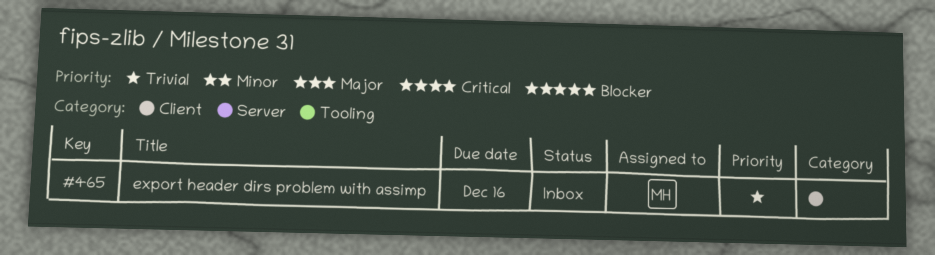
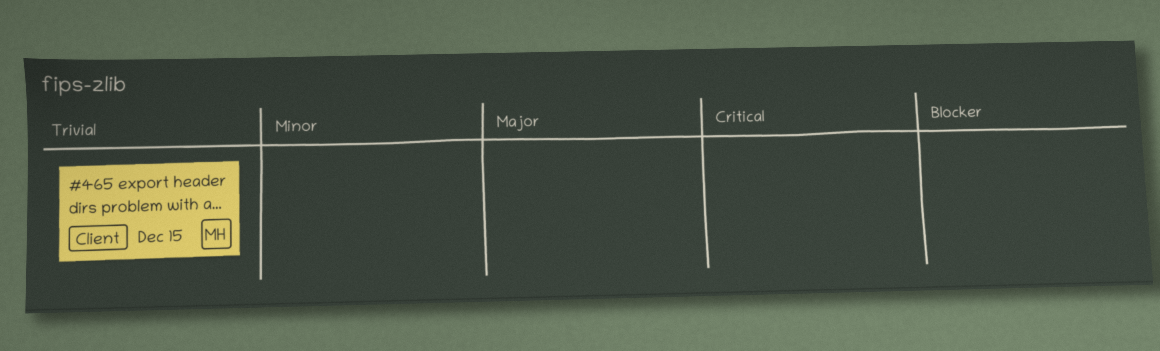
#465, due: Dec 16 -> Dec 15

